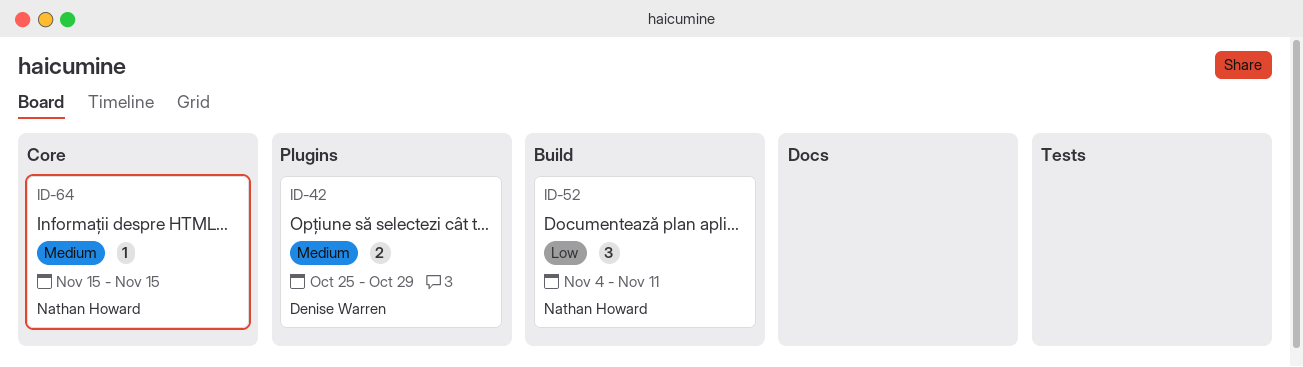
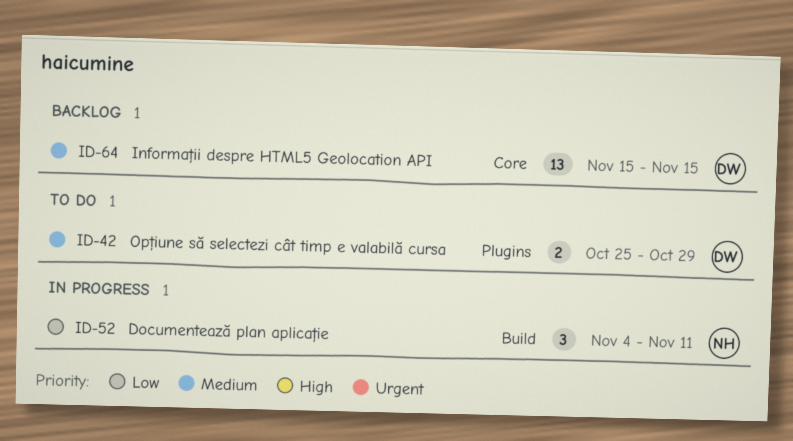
ID-64, owner: Nathan Howard -> Denise Warren
ID-64, estimate: 1 -> 13

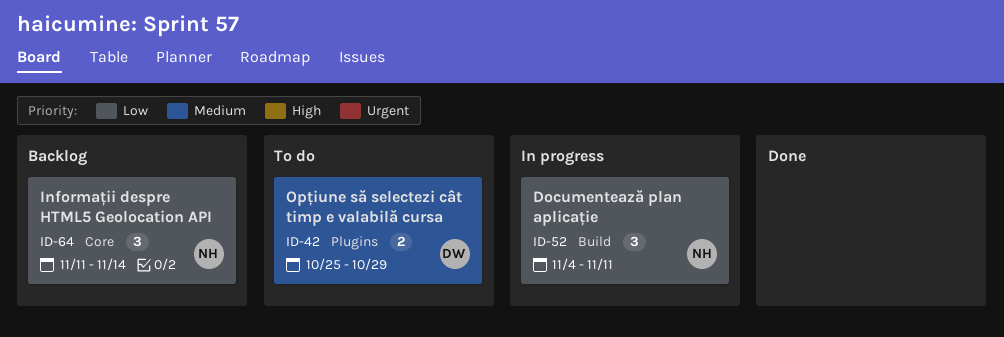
ID-64, owner: DW -> NH
ID-64, priority: Medium -> Low
ID-64, estimate: 13 -> 3
ID-64, start: Nov 15 -> Nov 11
ID-64, due: Nov 15 -> Nov 14

